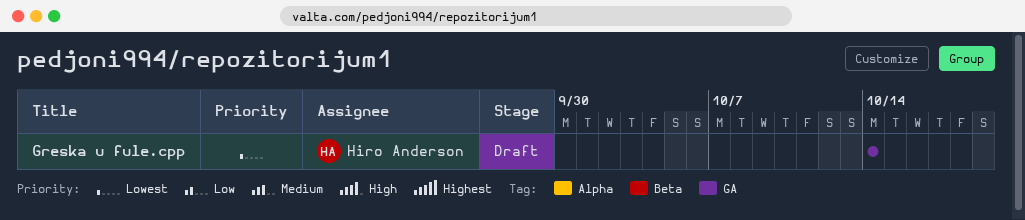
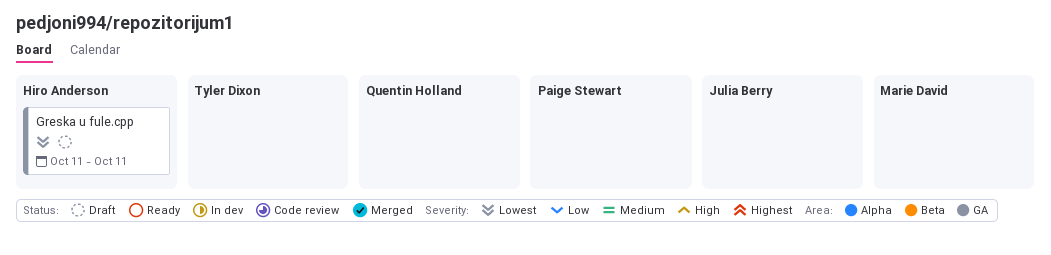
Greska u fule.cpp, start: Oct 14 -> Oct 11
Greska u fule.cpp, due: Oct 14 -> Oct 11

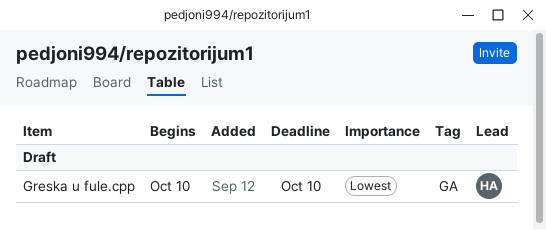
Greska u fule.cpp, start: Oct 11 -> Oct 10
Greska u fule.cpp, due: Oct 11 -> Oct 10

